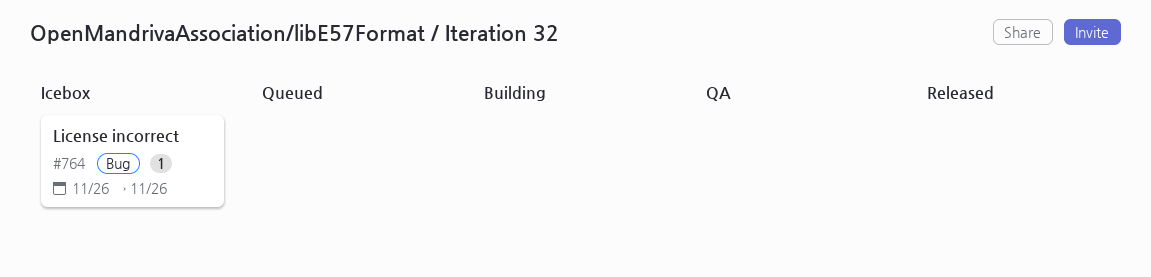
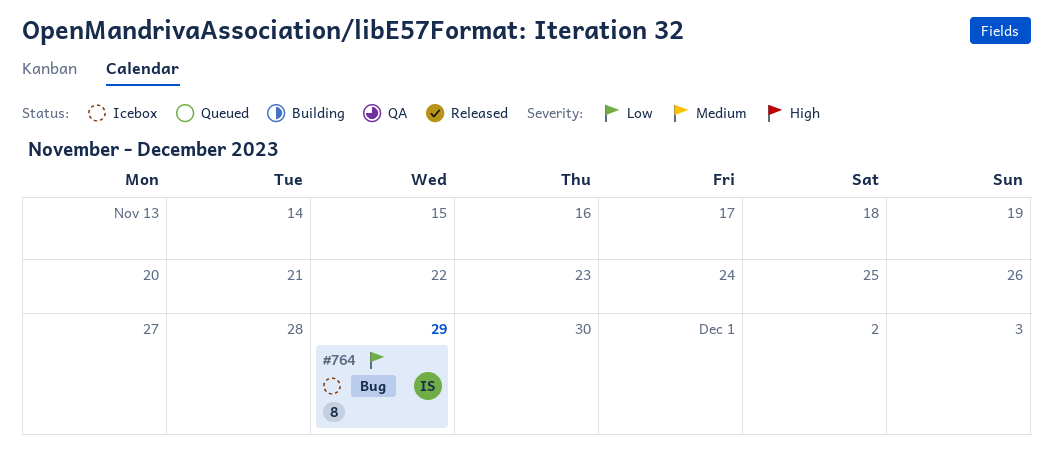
#764, estimate: 1 -> 8
#764, due: Nov 26 -> Nov 29

